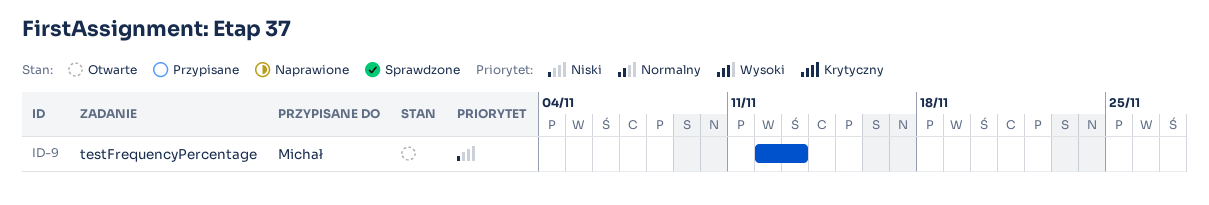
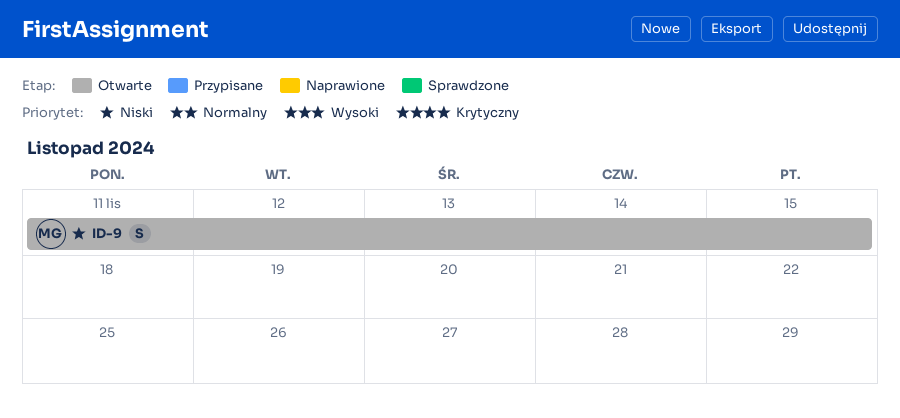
ID-9, start: Nov 12 -> Nov 11
ID-9, due: Nov 13 -> Nov 15

